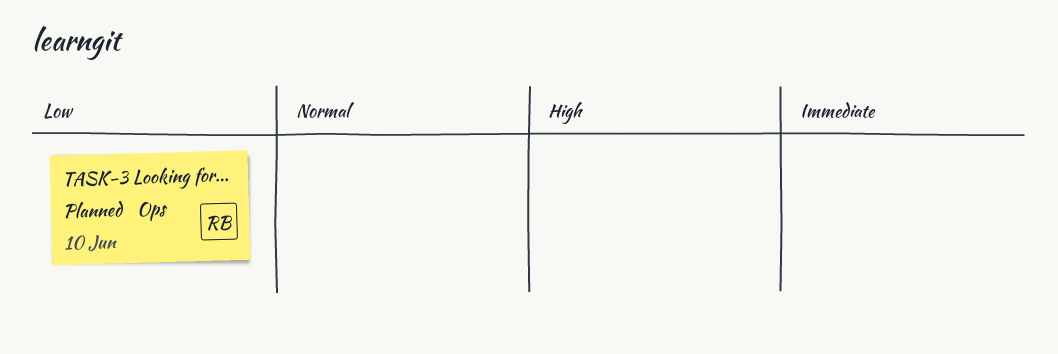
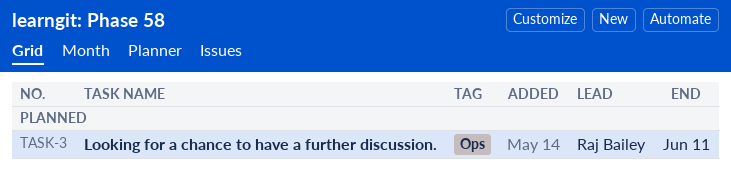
TASK-3, due: Jun 10 -> Jun 11

